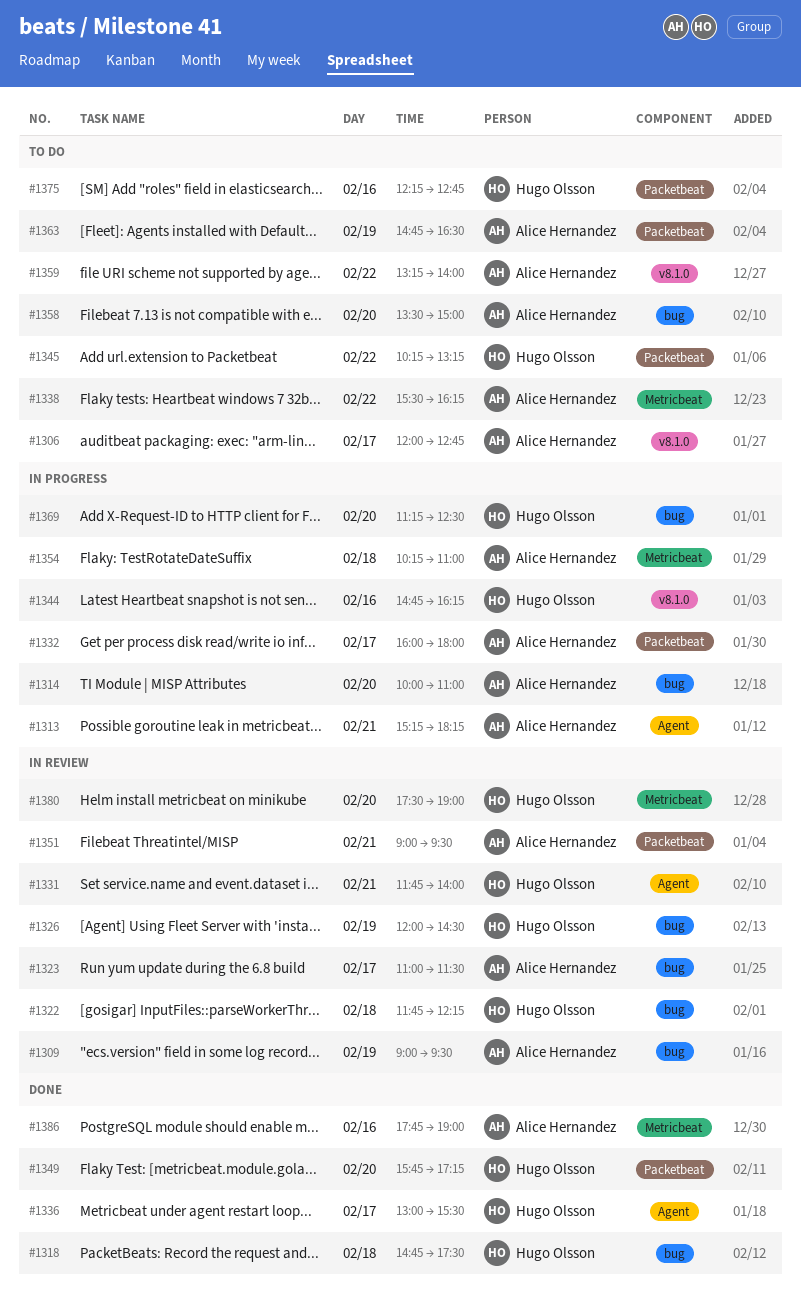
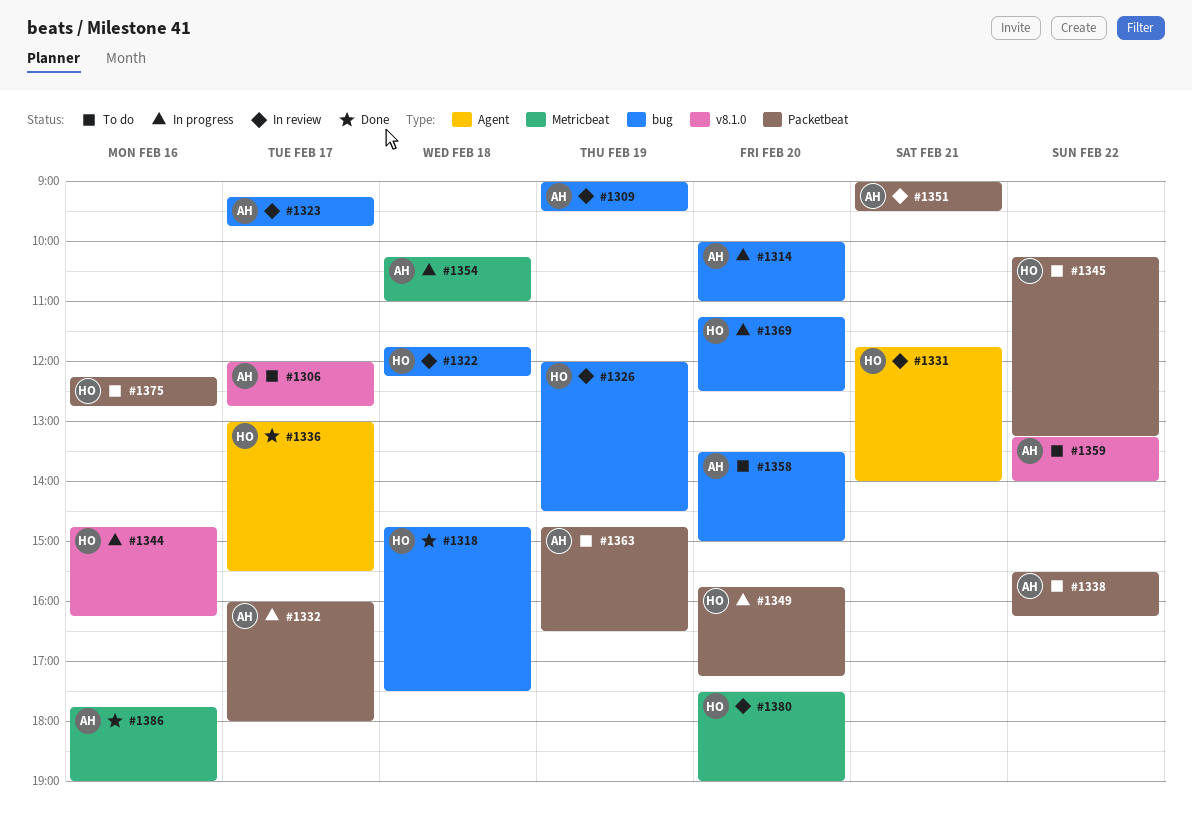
#1313: present -> none
#1323, begins: 11:00 -> 09:15
#1323, ends: 11:30 -> 09:45
#1338, label: Metricbeat -> Packetbeat
#1349, status: Done -> In progress

